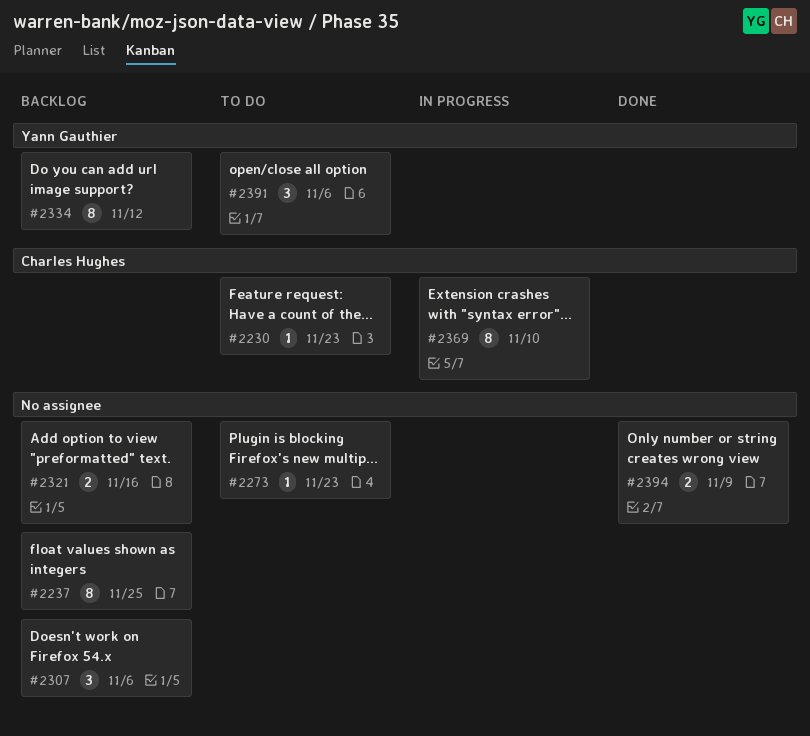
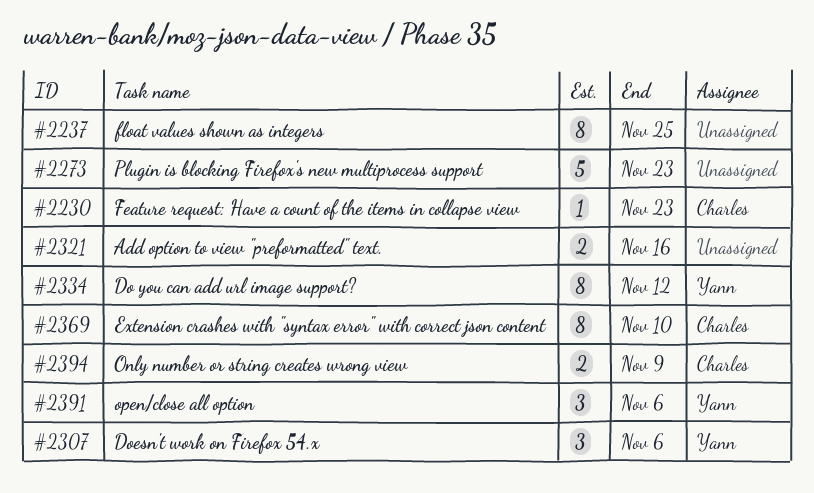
#2273, estimate: 1 -> 5
#2307, owner: none -> Yann Gauthier
#2394, owner: none -> Charles Hughes

